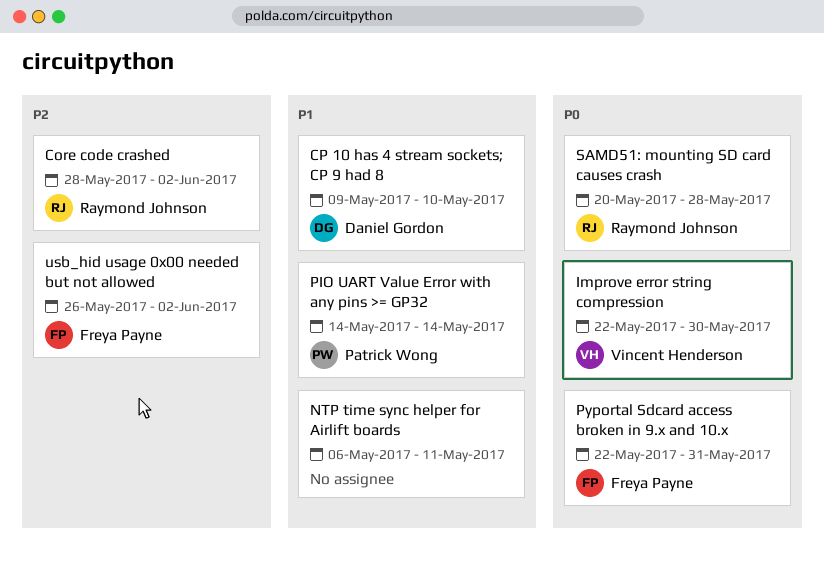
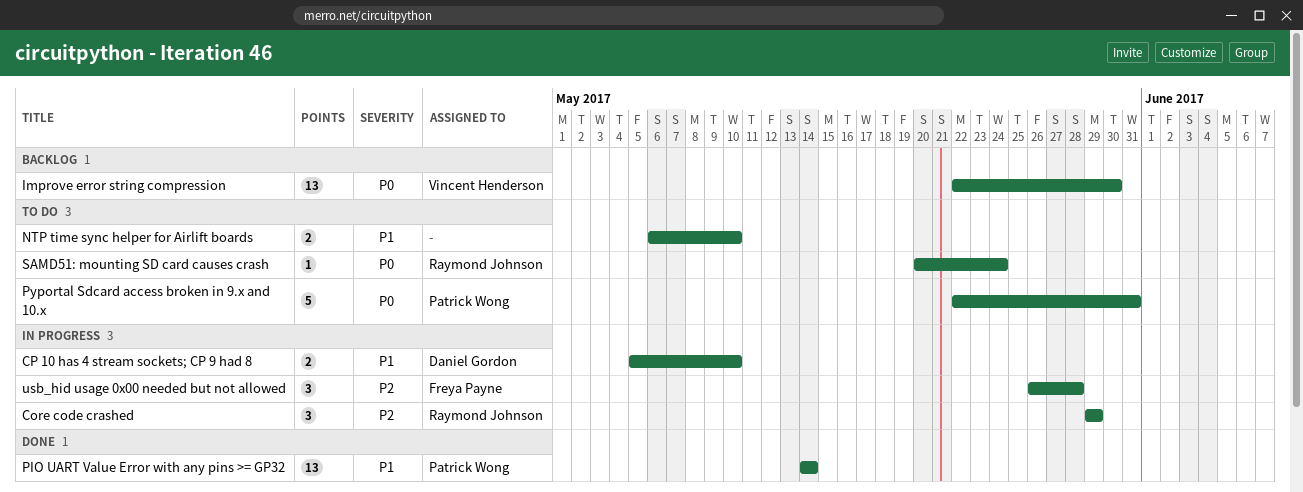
Core code crashed, start: May 28 -> May 29
Core code crashed, due: Jun 2 -> May 29
CP 10 has 4 stream sockets; CP 9 had 8, start: May 9 -> May 5
NTP time sync helper for Airlift boards, due: May 11 -> May 10
Pyportal Sdcard access broken in 9.x and 10.x, owner: Freya Payne -> Patrick Wong
SAMD51: mounting SD card causes crash, due: May 28 -> May 24
usb_hid usage 0x00 needed but not allowed, due: Jun 2 -> May 28

